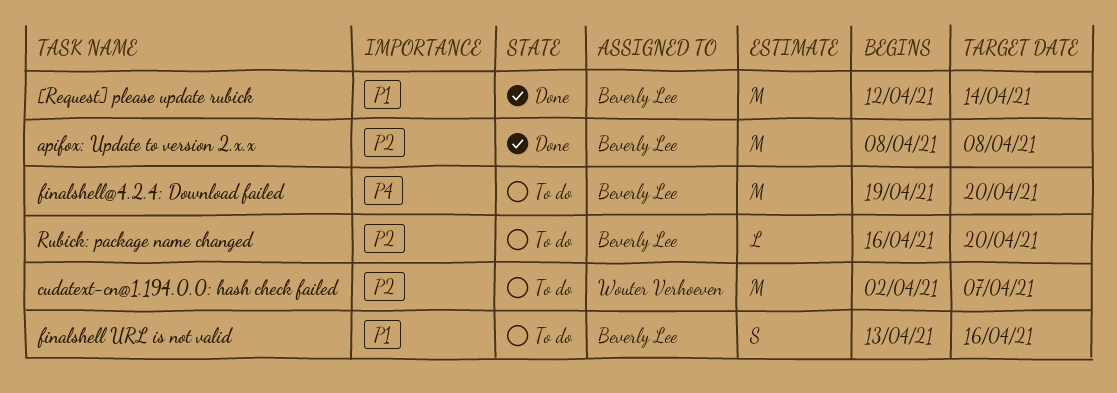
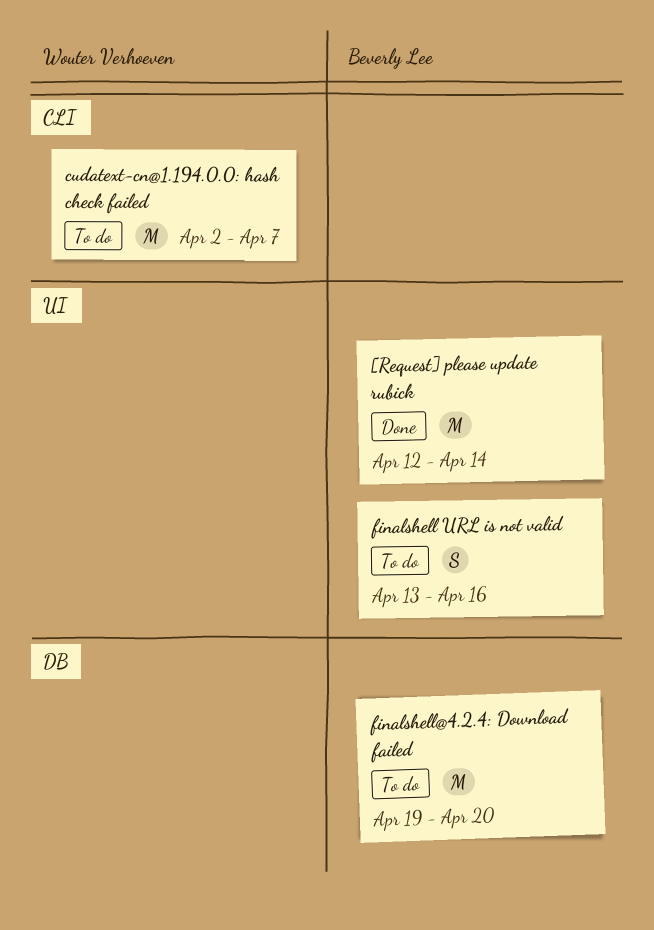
apifox: Update to version 2.x.x: present -> none
Rubick: package name changed: present -> none

